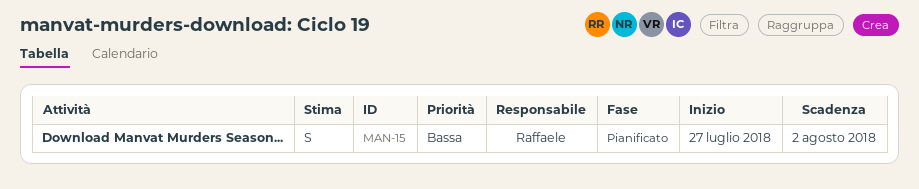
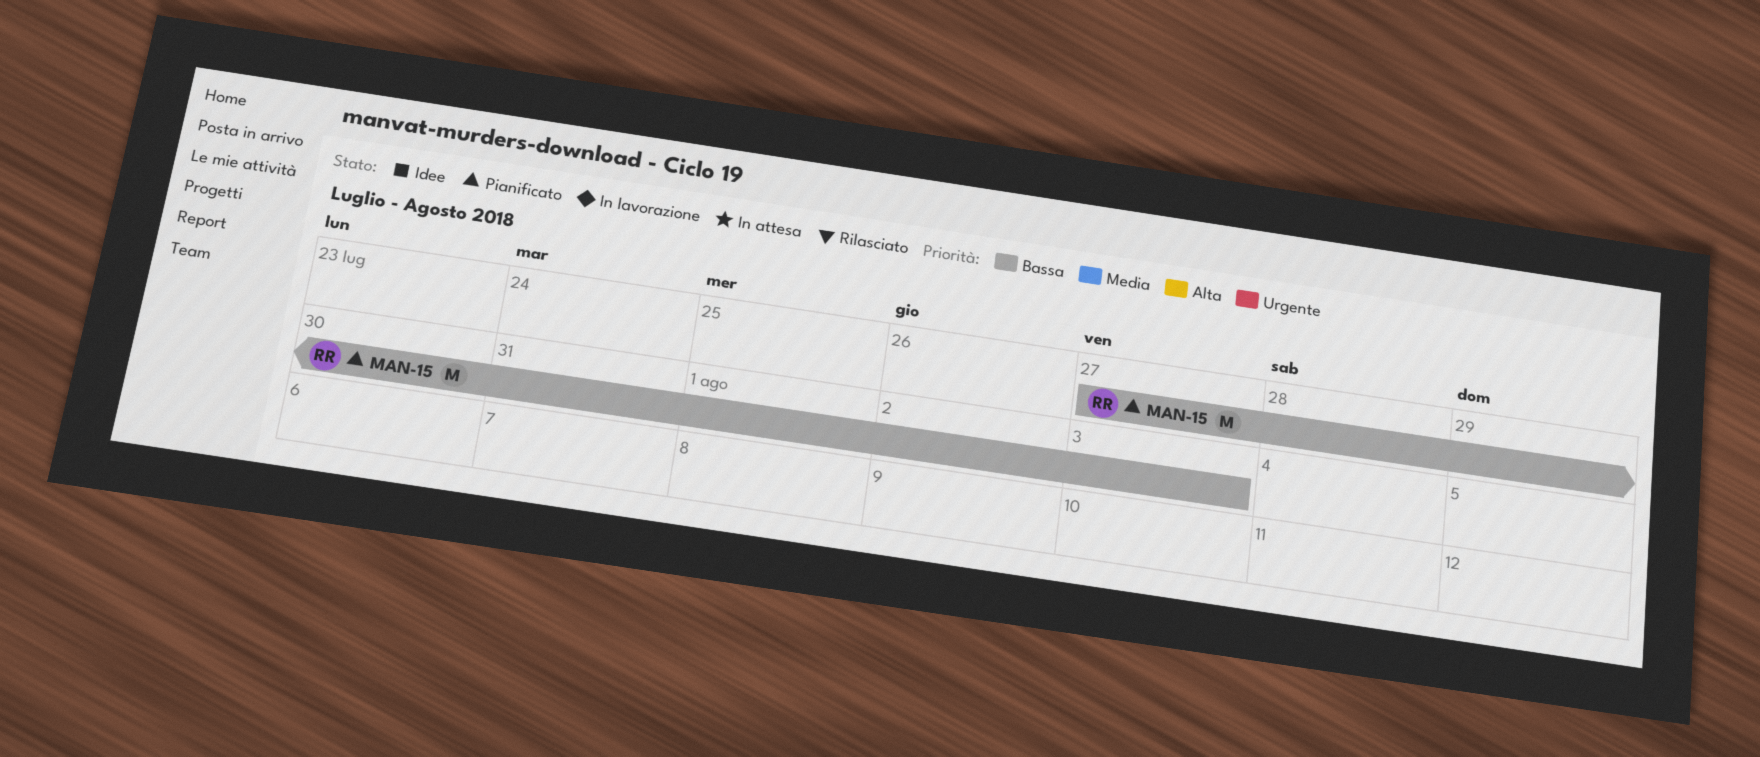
MAN-15, estimate: S -> M
MAN-15, due: Aug 2 -> Aug 3

